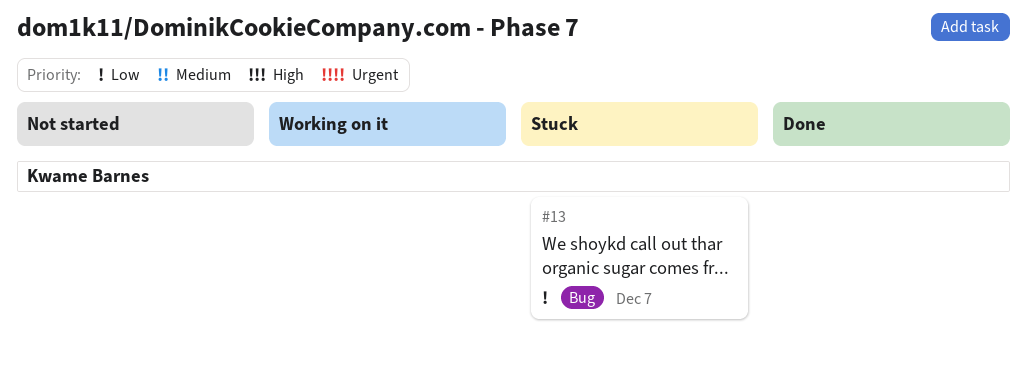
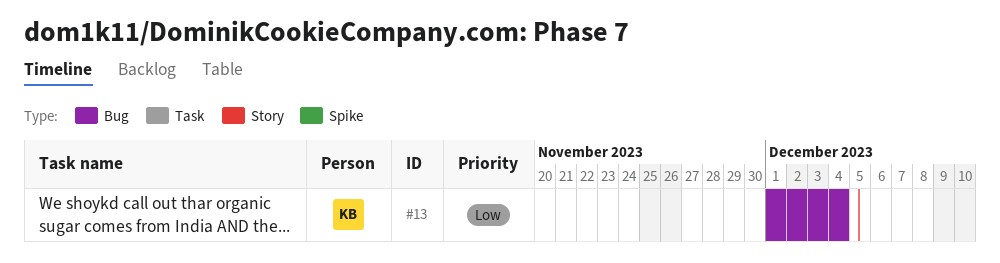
#13, due: Dec 7 -> Dec 4

